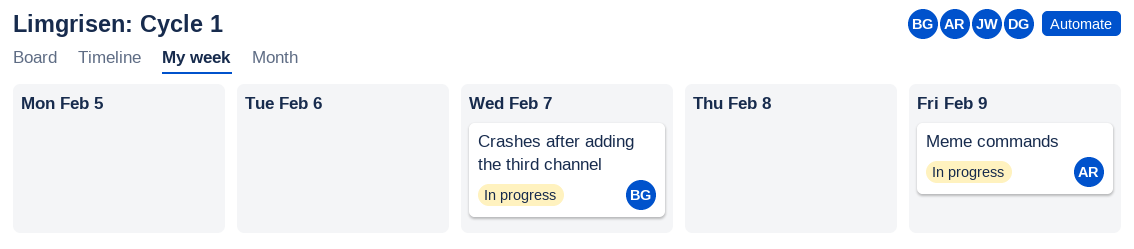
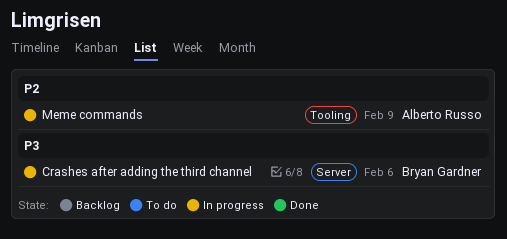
Crashes after adding the third channel, due: Feb 7 -> Feb 6

